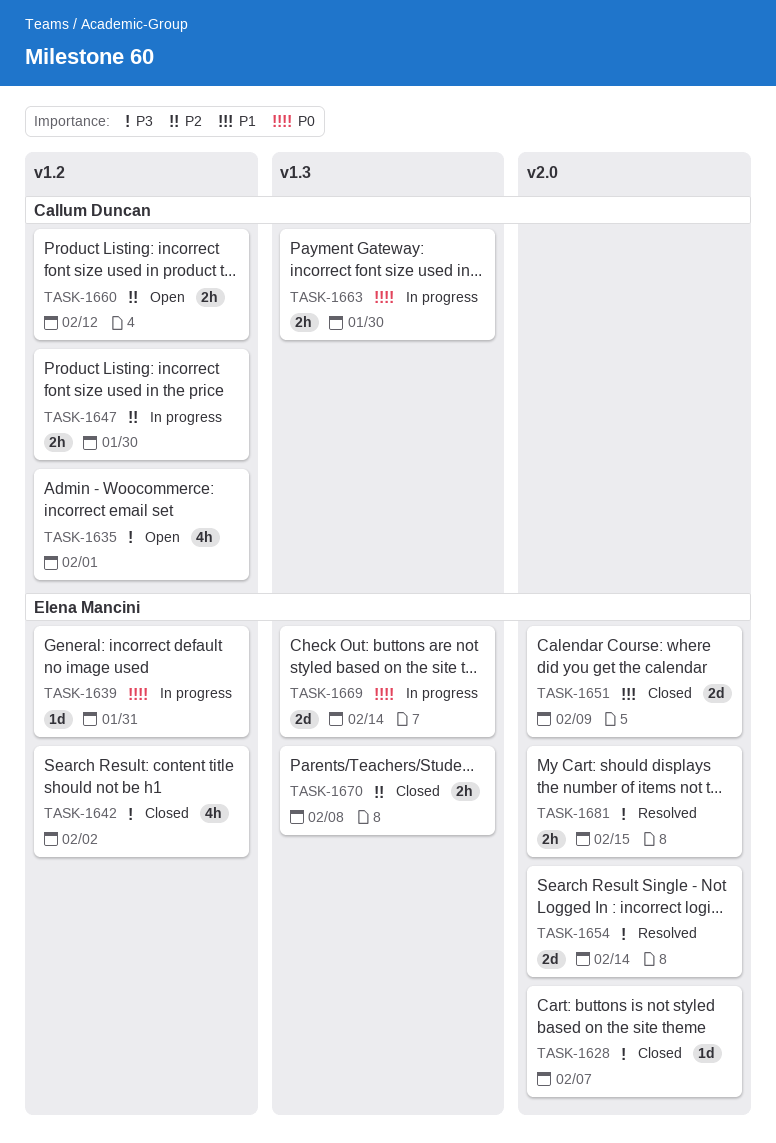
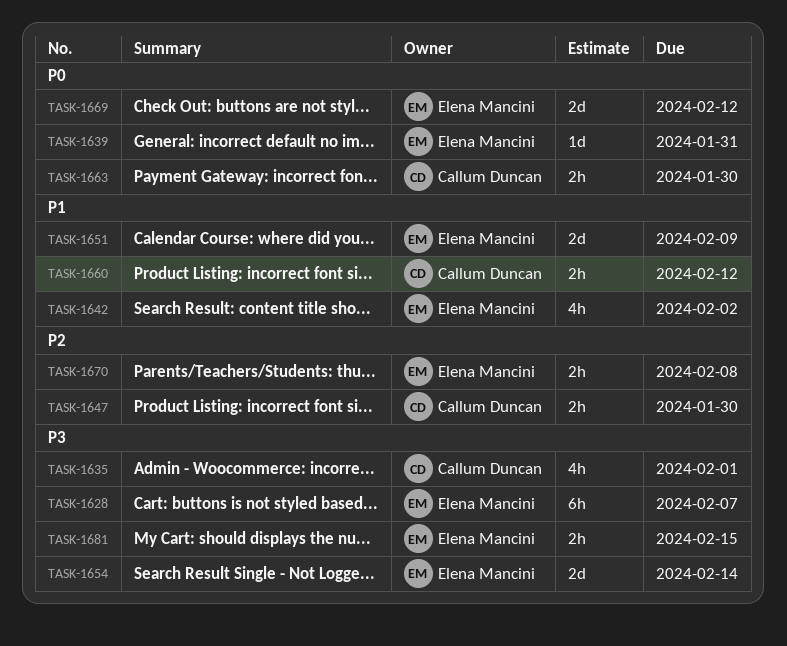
TASK-1628, estimate: 1d -> 6h
TASK-1642, priority: P3 -> P1
TASK-1660, priority: P2 -> P1
TASK-1669, due: Feb 14 -> Feb 12

